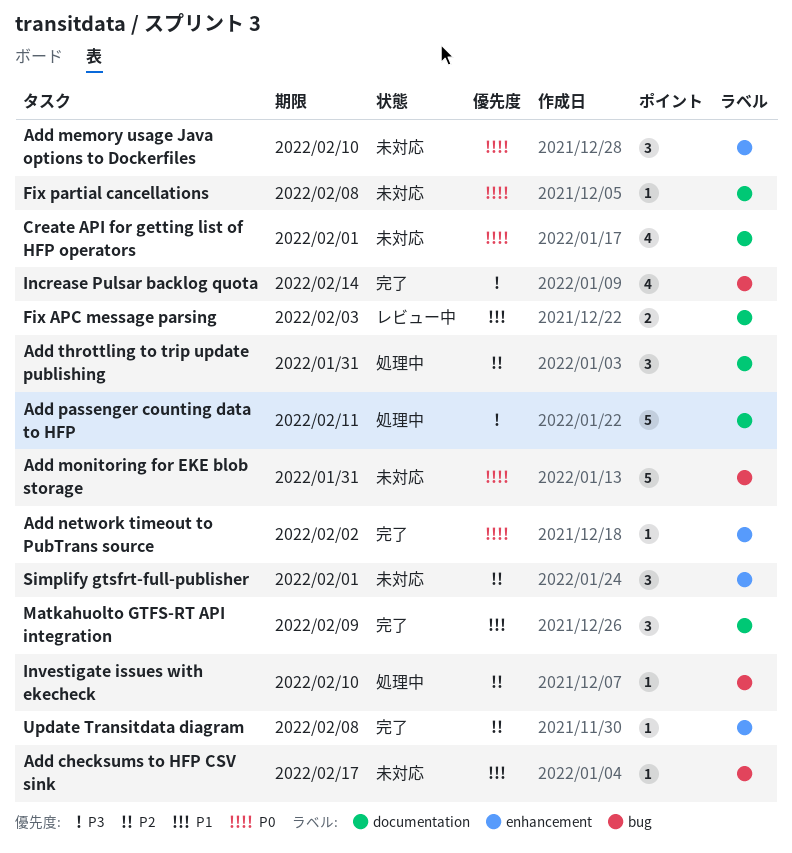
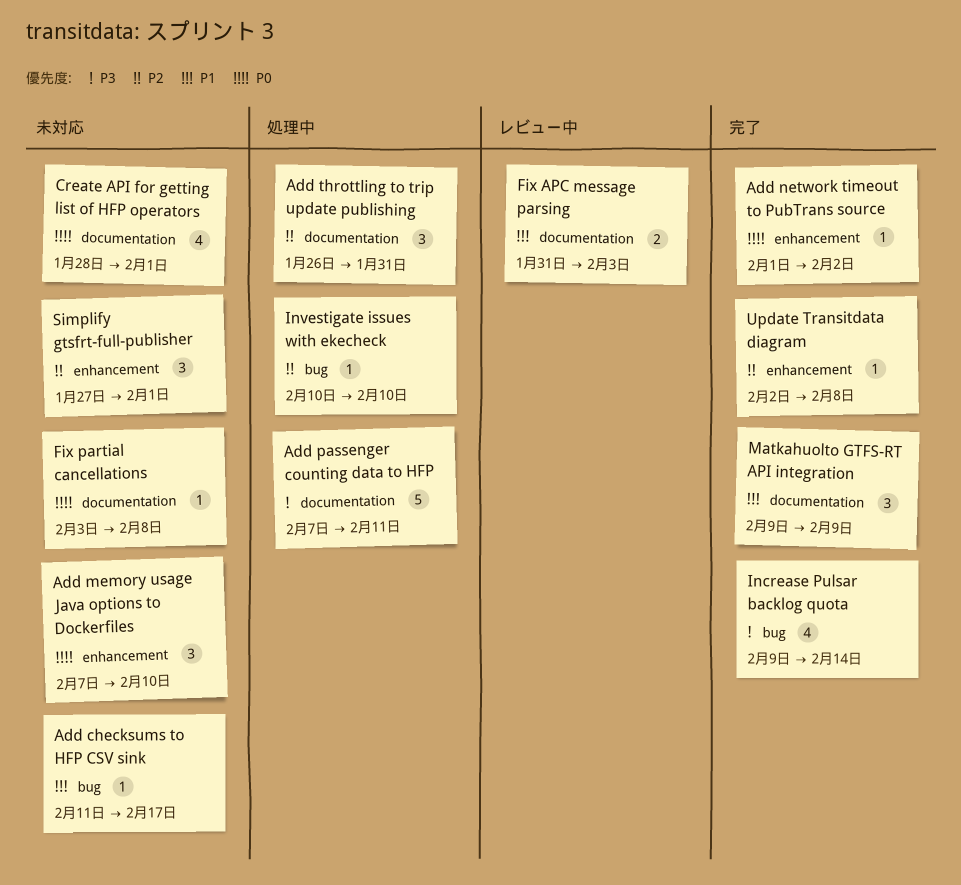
Add monitoring for EKE blob storage: present -> none

